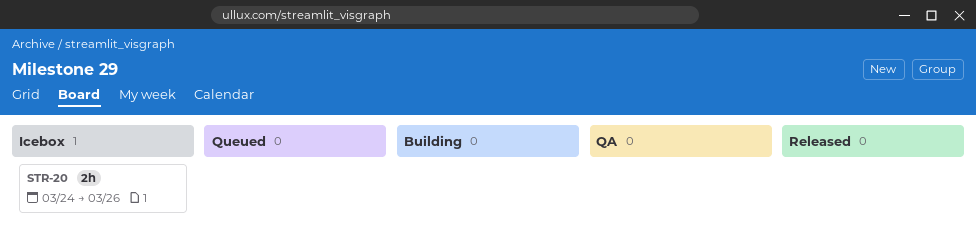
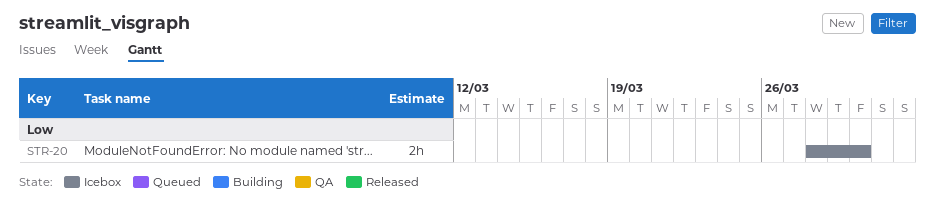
STR-20, start: Mar 24 -> Mar 28
STR-20, due: Mar 26 -> Mar 30

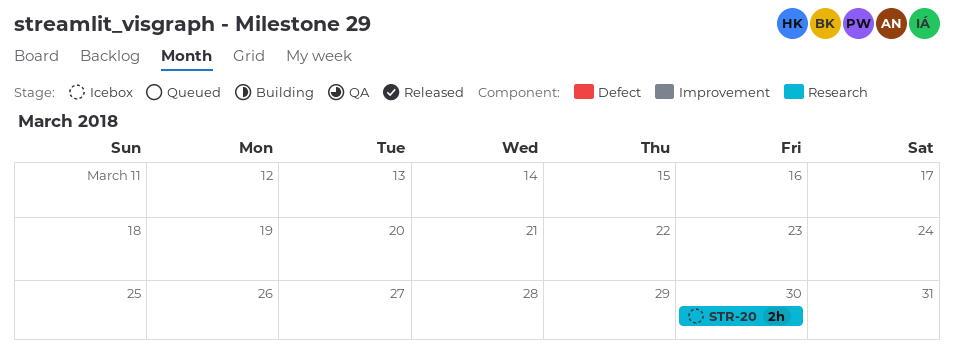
STR-20, start: Mar 28 -> Mar 30

